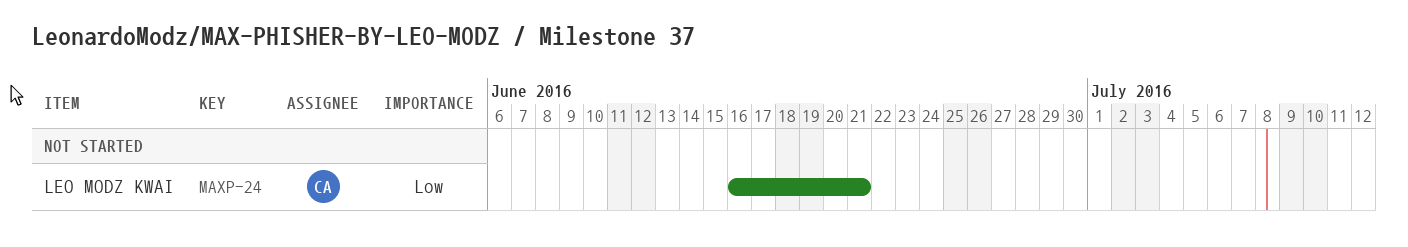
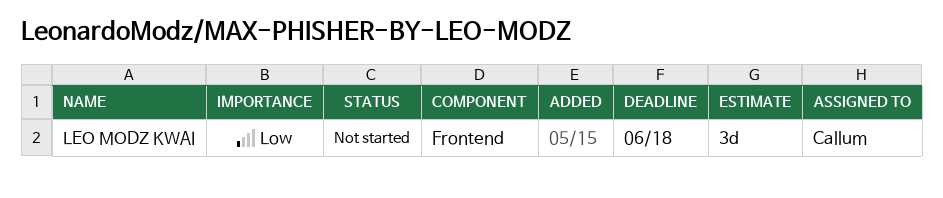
LEO MODZ KWAI, due: Jun 21 -> Jun 18

